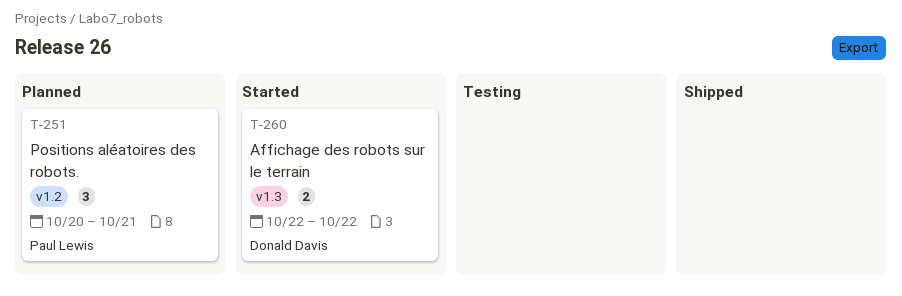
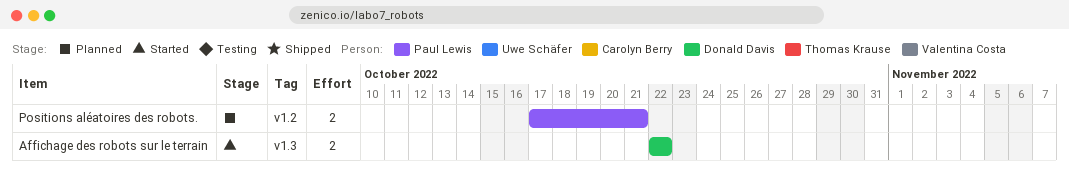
Positions aléatoires des robots., estimate: 3 -> 2
Positions aléatoires des robots., start: Oct 20 -> Oct 17

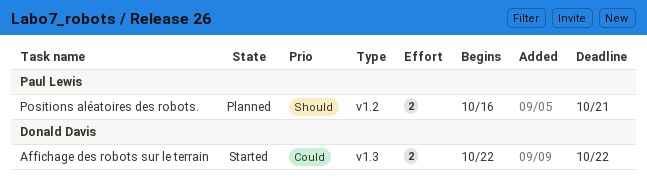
Positions aléatoires des robots., start: Oct 17 -> Oct 16

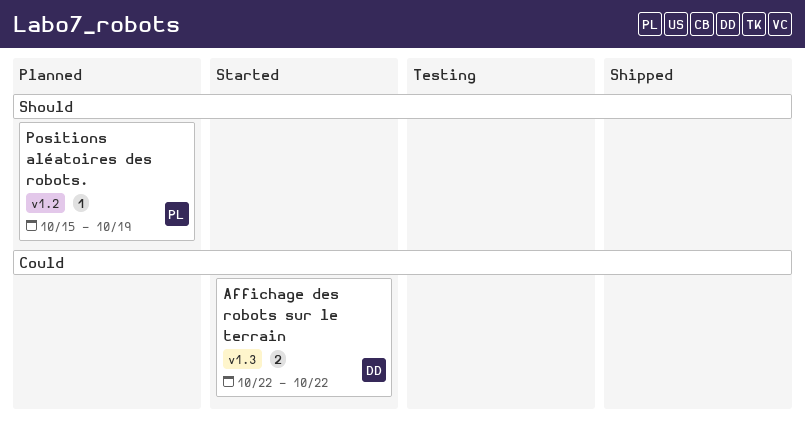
Positions aléatoires des robots., estimate: 2 -> 1
Positions aléatoires des robots., start: Oct 16 -> Oct 15
Positions aléatoires des robots., due: Oct 21 -> Oct 19

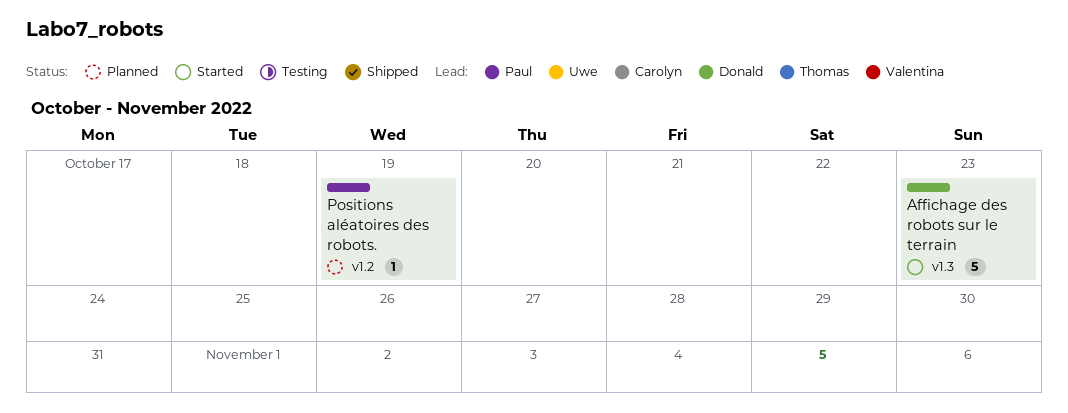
Affichage des robots sur le terrain, estimate: 2 -> 5
Affichage des robots sur le terrain, due: Oct 22 -> Oct 23

